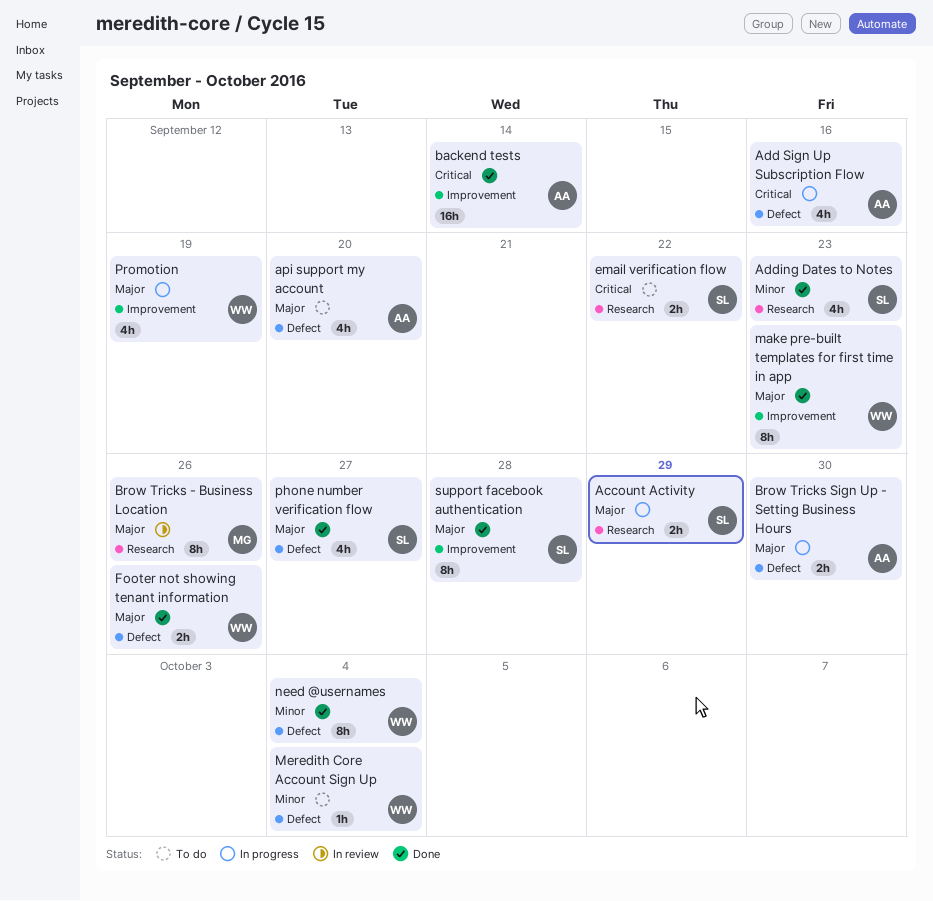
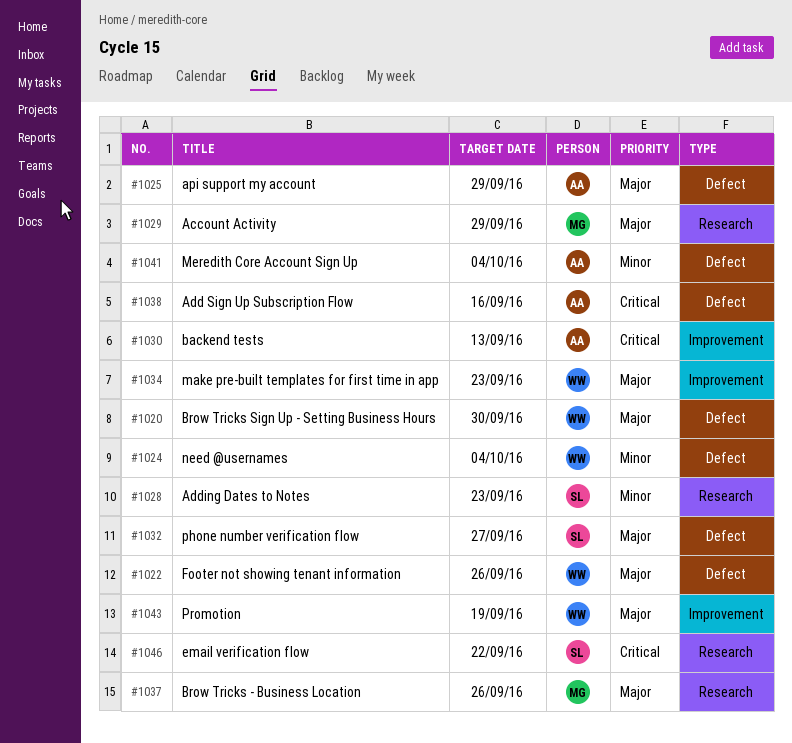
Account Activity, owner: SL -> MG
api support my account, due: Sep 20 -> Sep 29
backend tests, due: Sep 14 -> Sep 13
Brow Tricks Sign Up - Setting Business Hours, owner: AA -> WW
Meredith Core Account Sign Up, owner: WW -> AA
support facebook authentication: present -> none

